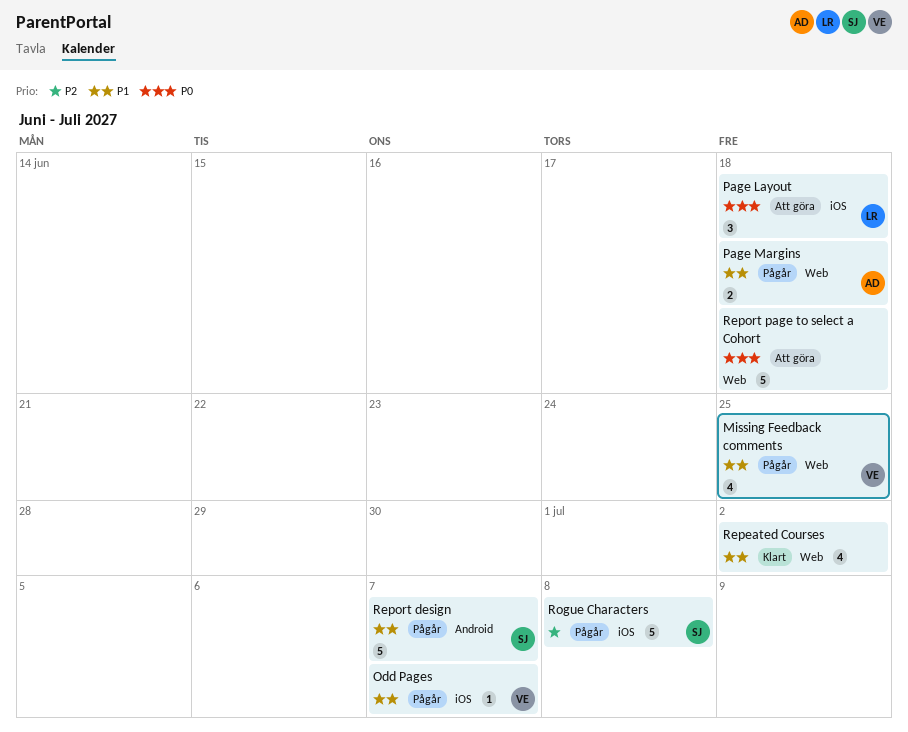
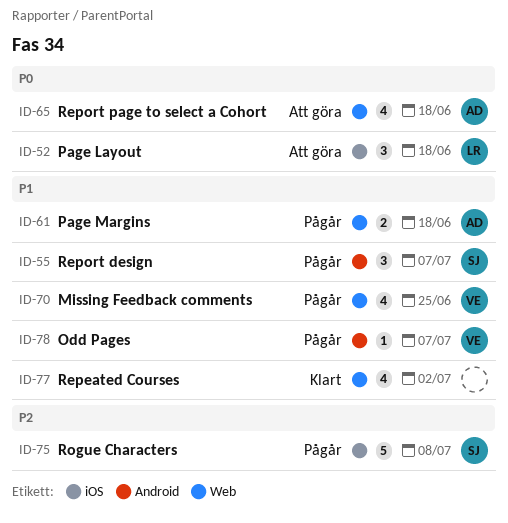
Odd Pages, label: iOS -> Android
Report design, estimate: 5 -> 3
Report page to select a Cohort, owner: none -> AD
Report page to select a Cohort, estimate: 5 -> 4

